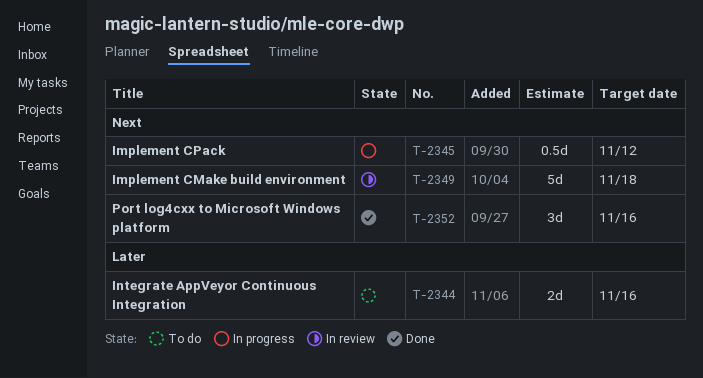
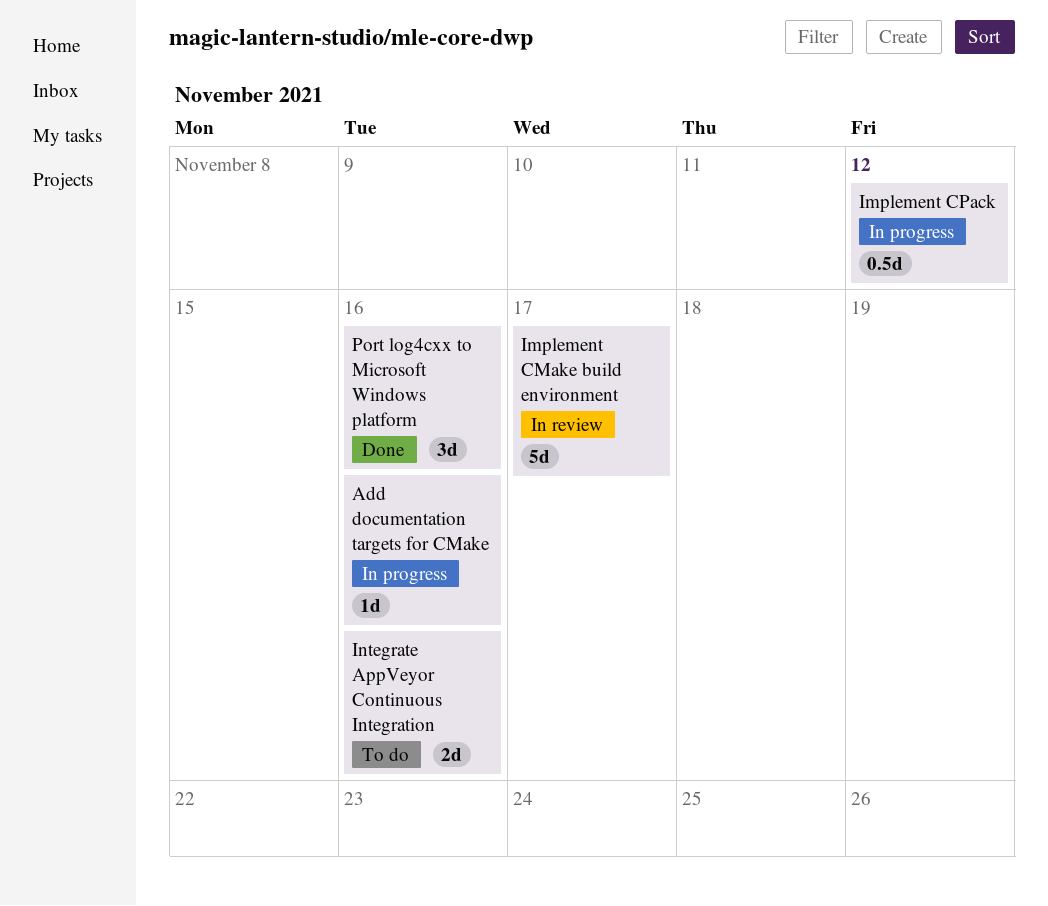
Add documentation targets for CMake: none -> present
Implement CMake build environment, due: Nov 18 -> Nov 17

